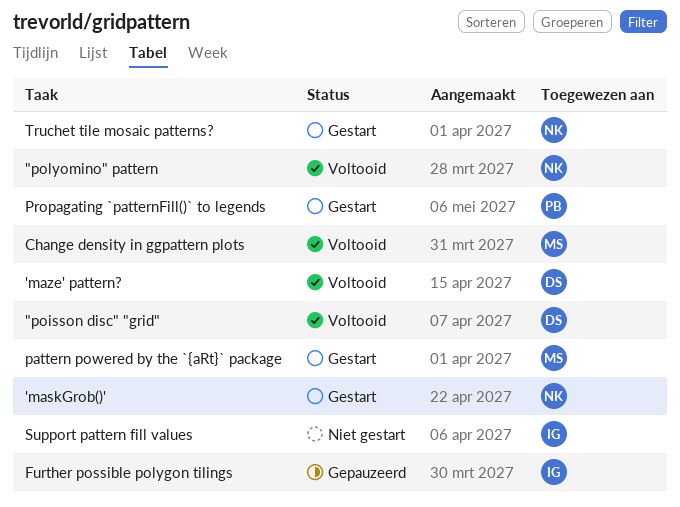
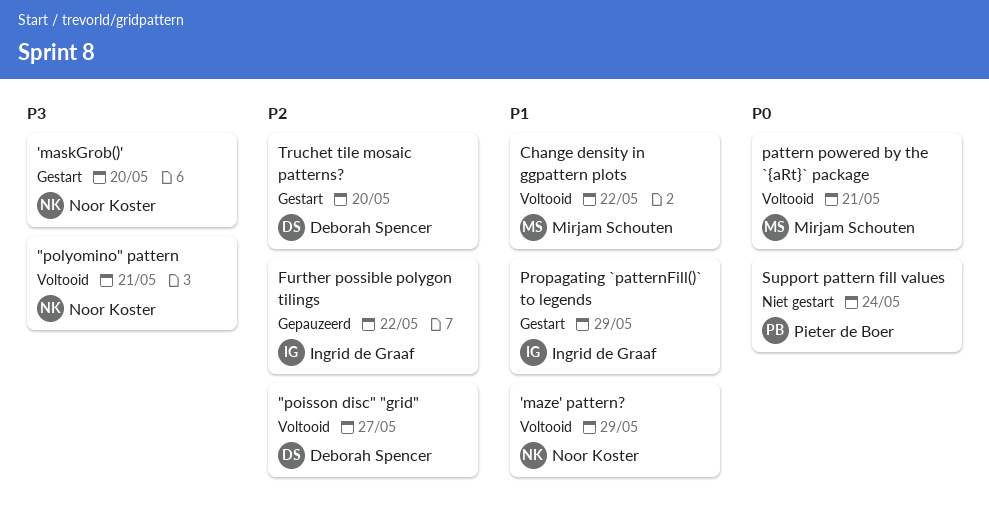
'maze' pattern?, owner: Deborah Spencer -> Noor Koster
pattern powered by the `{aRt}` package, status: Gestart -> Voltooid
Propagating `patternFill()` to legends, owner: Pieter de Boer -> Ingrid de Graaf
Support pattern fill values, owner: Ingrid de Graaf -> Pieter de Boer
Truchet tile mosaic patterns?, owner: Noor Koster -> Deborah Spencer

